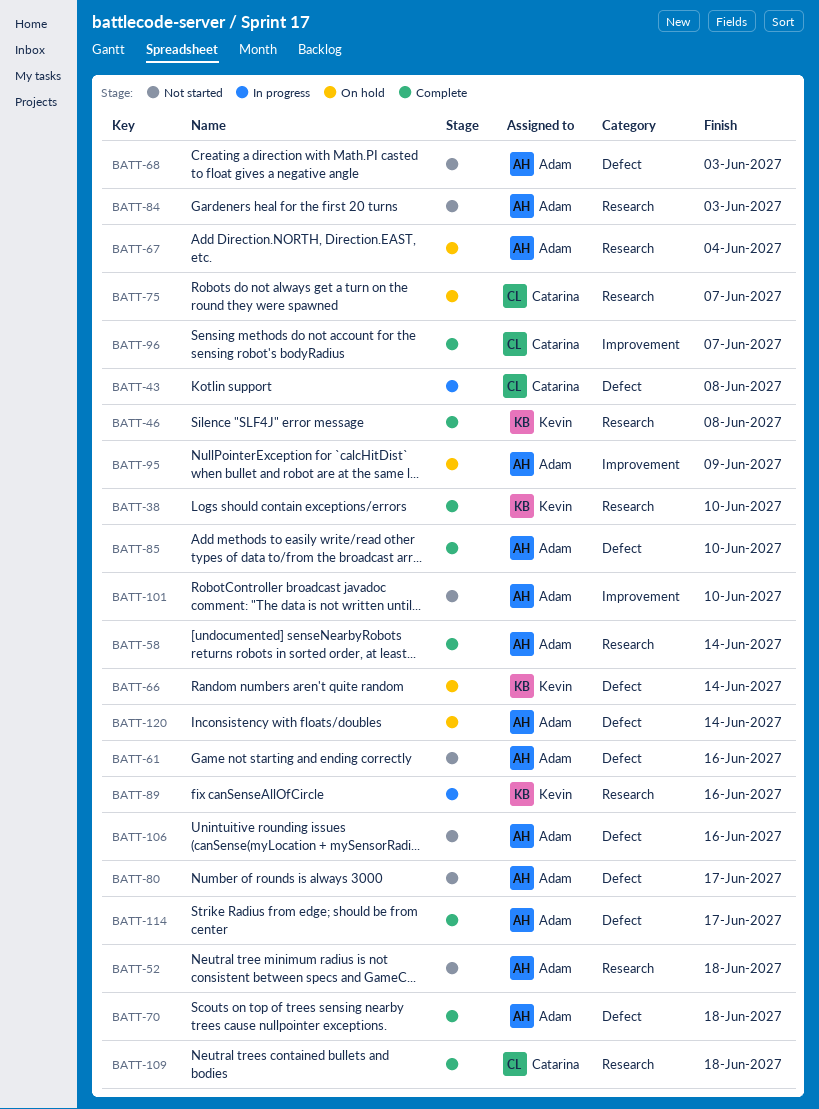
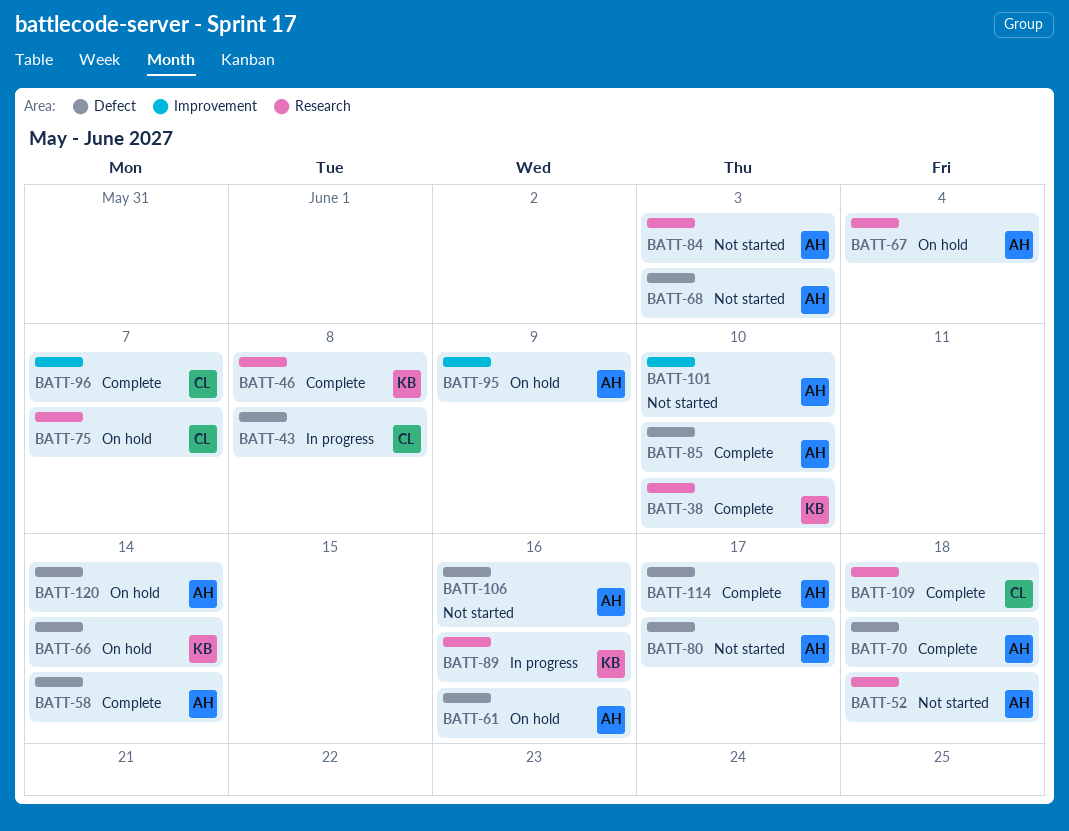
BATT-58, label: Research -> Defect
BATT-61, status: Not started -> On hold

